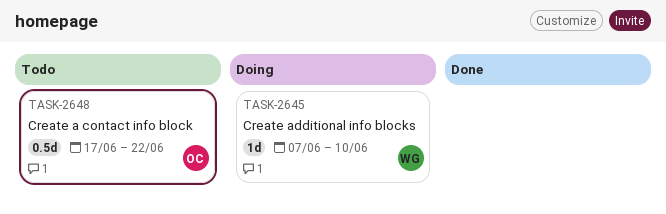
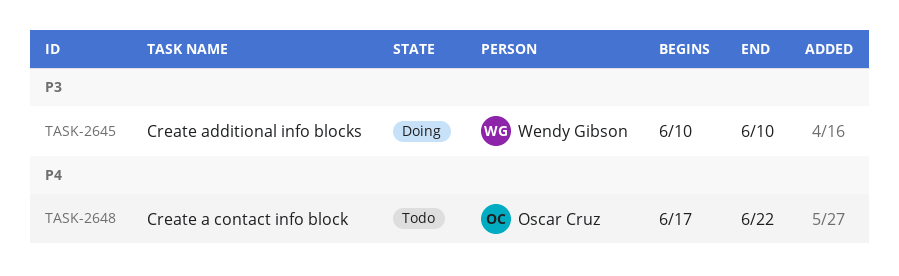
TASK-2645, start: Jun 7 -> Jun 10

